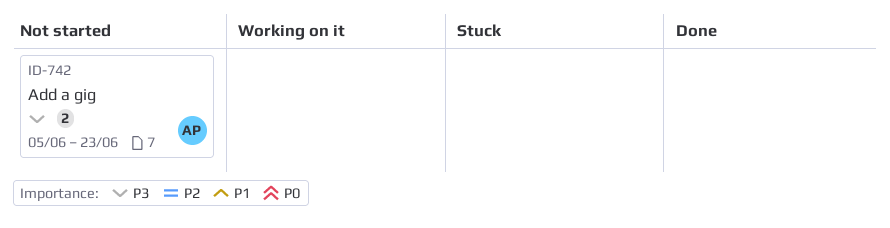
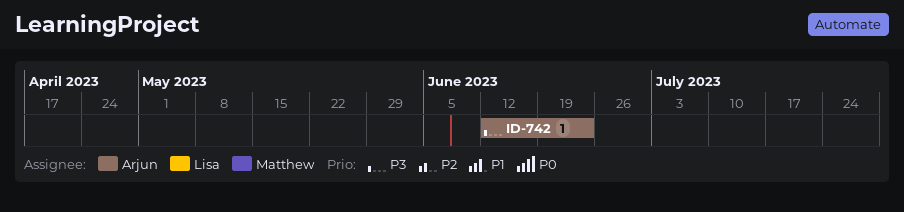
ID-742, estimate: 2 -> 1
ID-742, start: Jun 5 -> Jun 12

